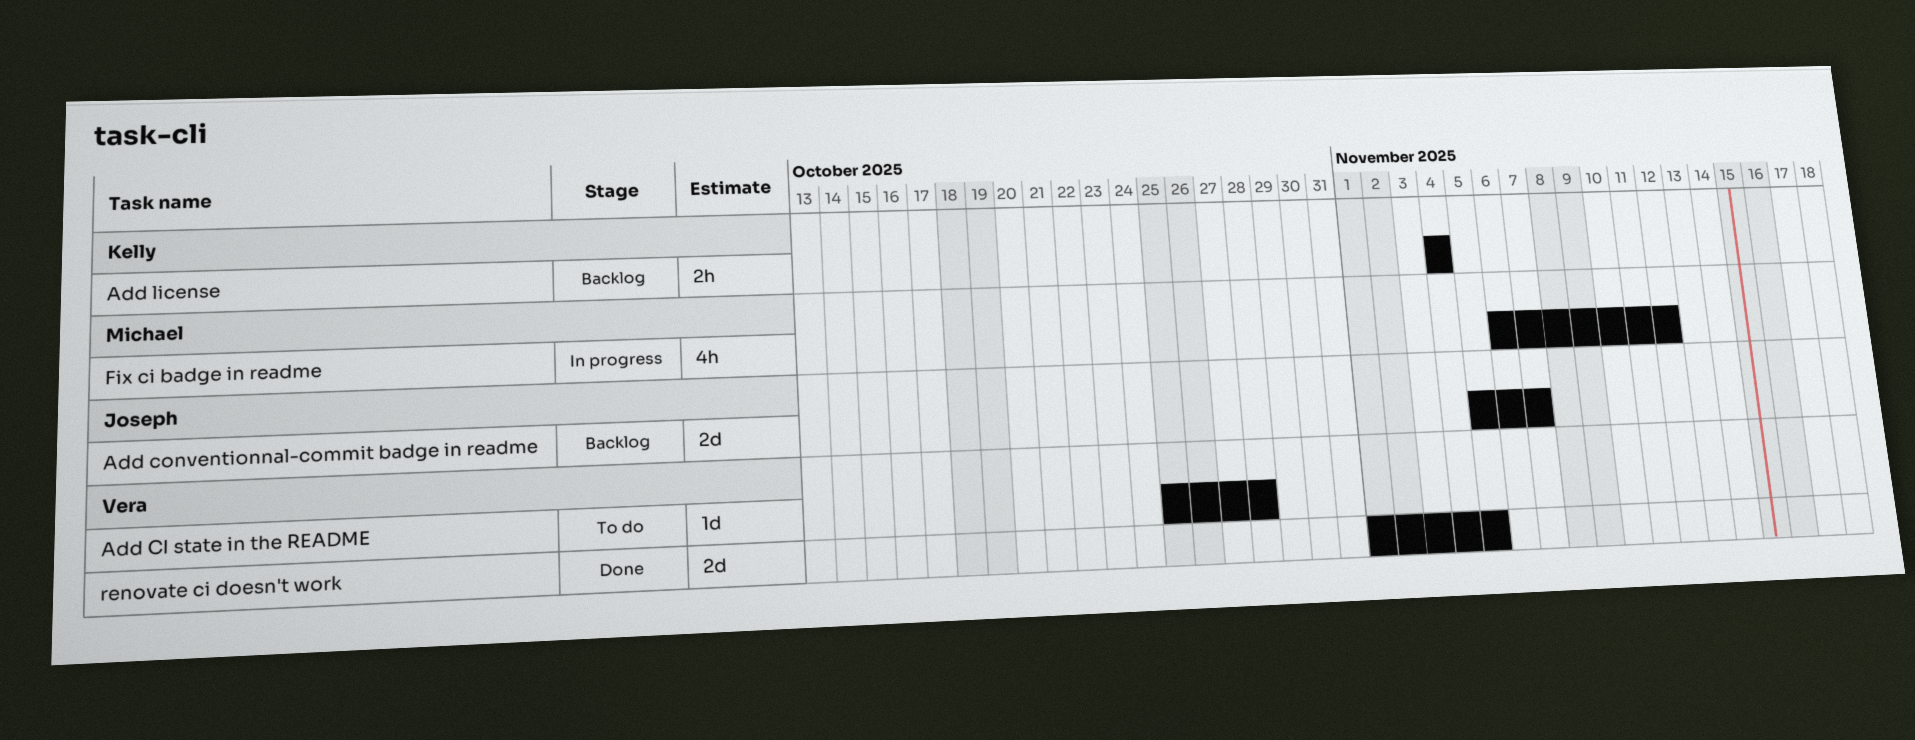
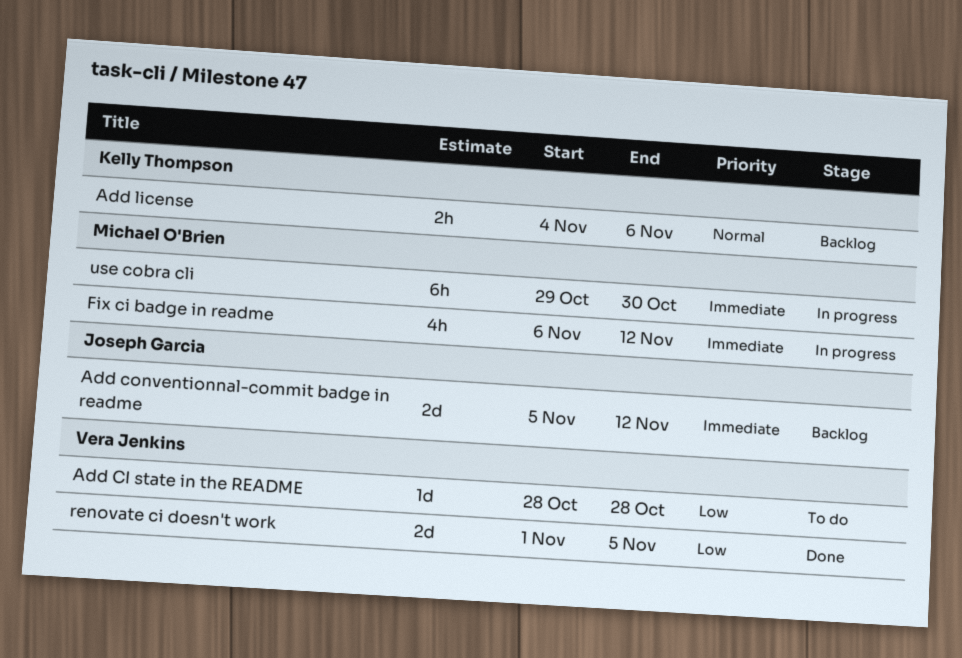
Add CI state in the README, start: Oct 25 -> Oct 28
Add conventionnal-commit badge in readme, due: Nov 7 -> Nov 12
Add license, due: Nov 4 -> Nov 6
use cobra cli: none -> present

